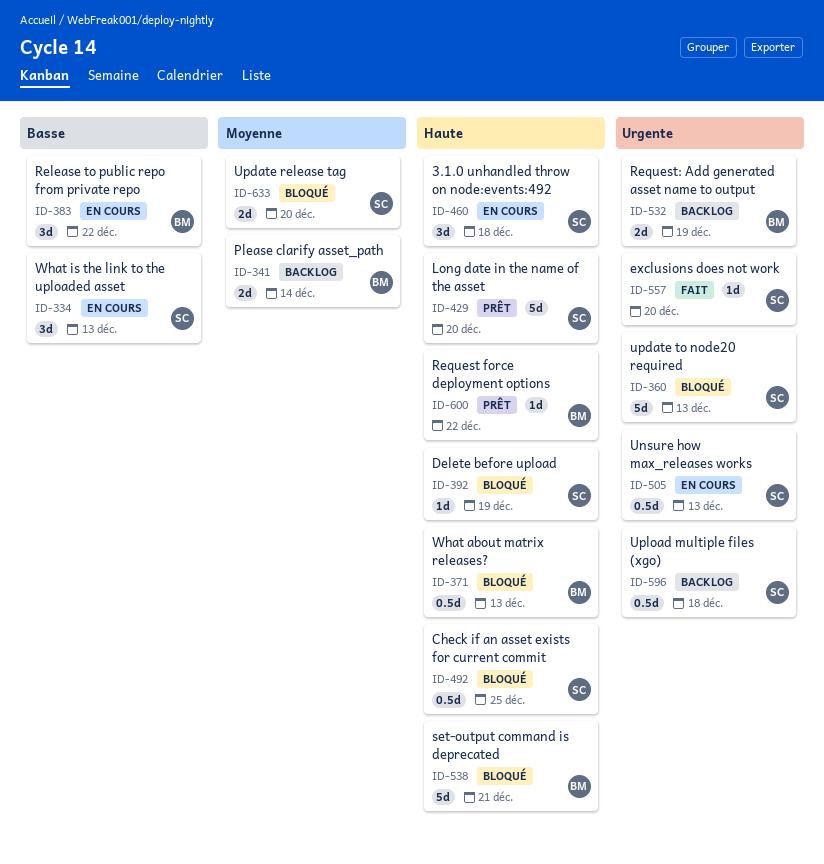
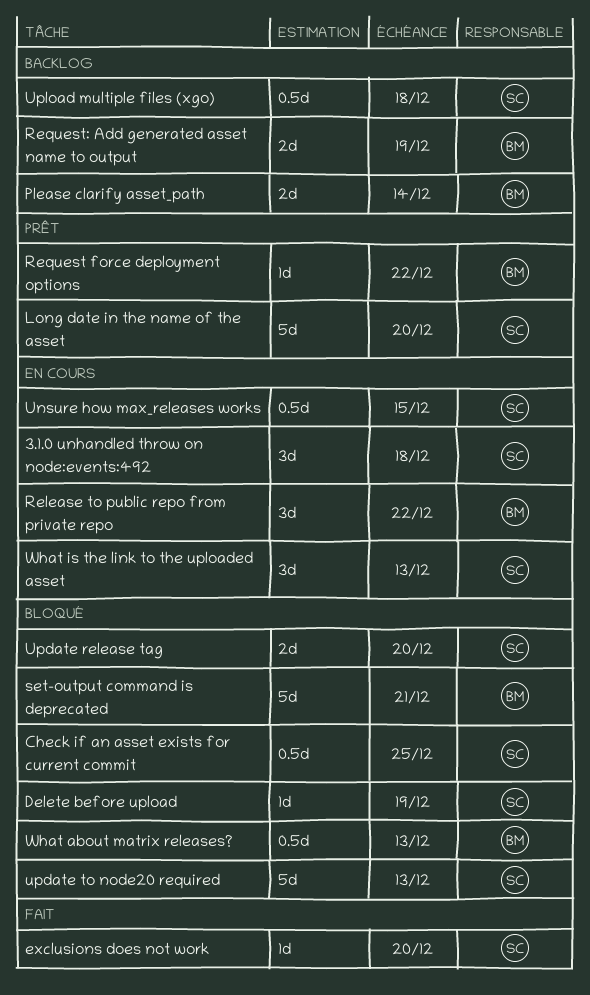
Unsure how max_releases works, due: Dec 13 -> Dec 15

